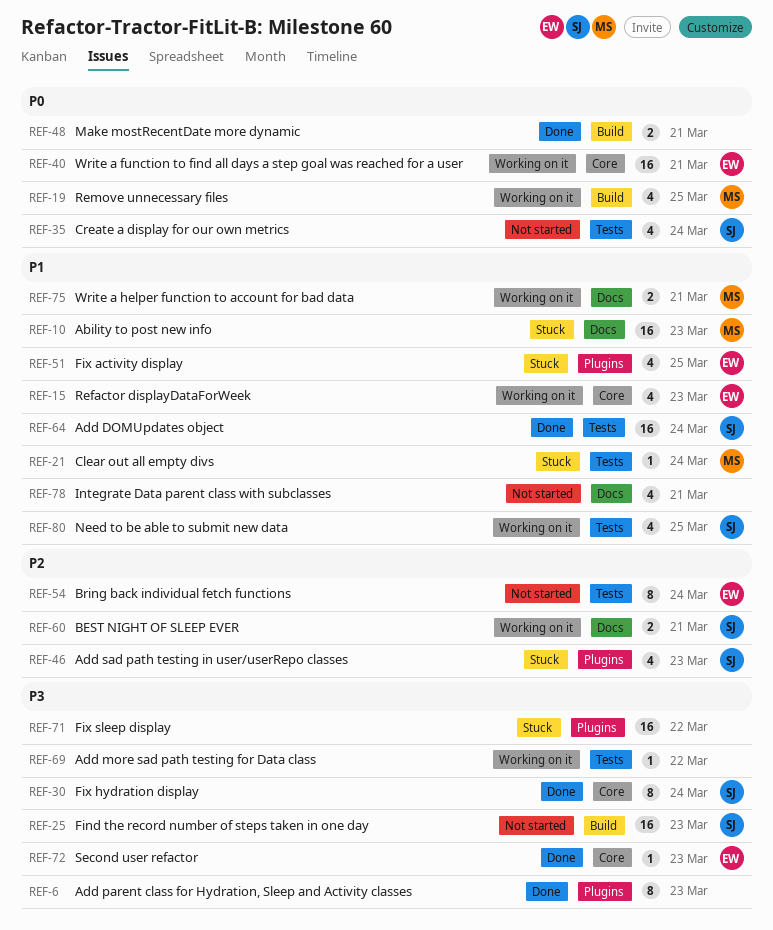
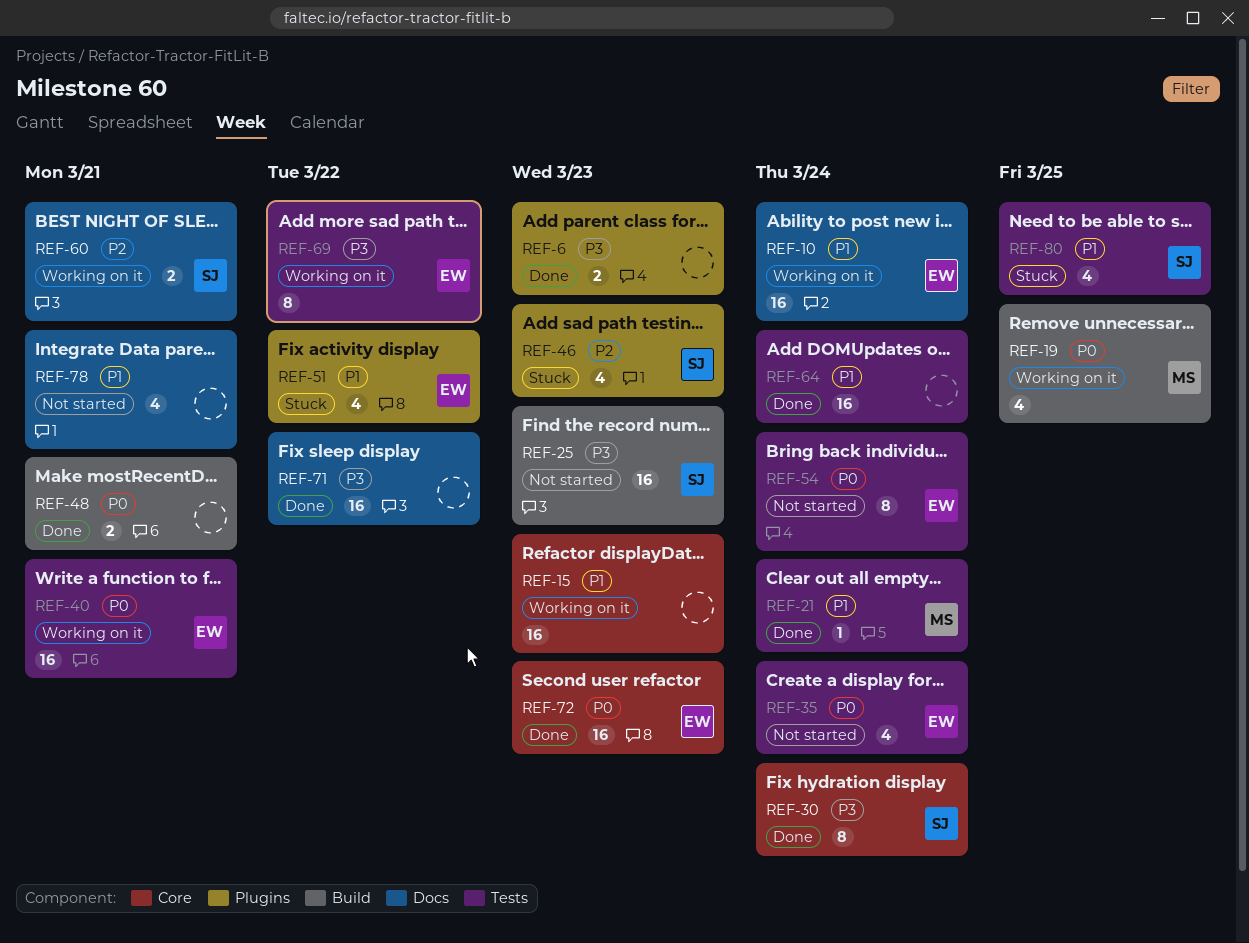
REF-6, estimate: 8 -> 2
REF-10, status: Stuck -> Working on it
REF-10, owner: MS -> EW
REF-10, due: Mar 23 -> Mar 24
REF-15, owner: EW -> none
REF-15, estimate: 4 -> 16
REF-21, status: Stuck -> Done
REF-35, owner: SJ -> EW
REF-40, label: Core -> Tests
REF-51, due: Mar 25 -> Mar 22
REF-54, priority: P2 -> P0
REF-64, owner: SJ -> none
REF-69, owner: none -> EW
REF-69, estimate: 1 -> 8
REF-71, status: Stuck -> Done
REF-71, label: Plugins -> Docs
REF-72, priority: P3 -> P0
REF-72, estimate: 1 -> 16
REF-75: present -> none
REF-80, status: Working on it -> Stuck

